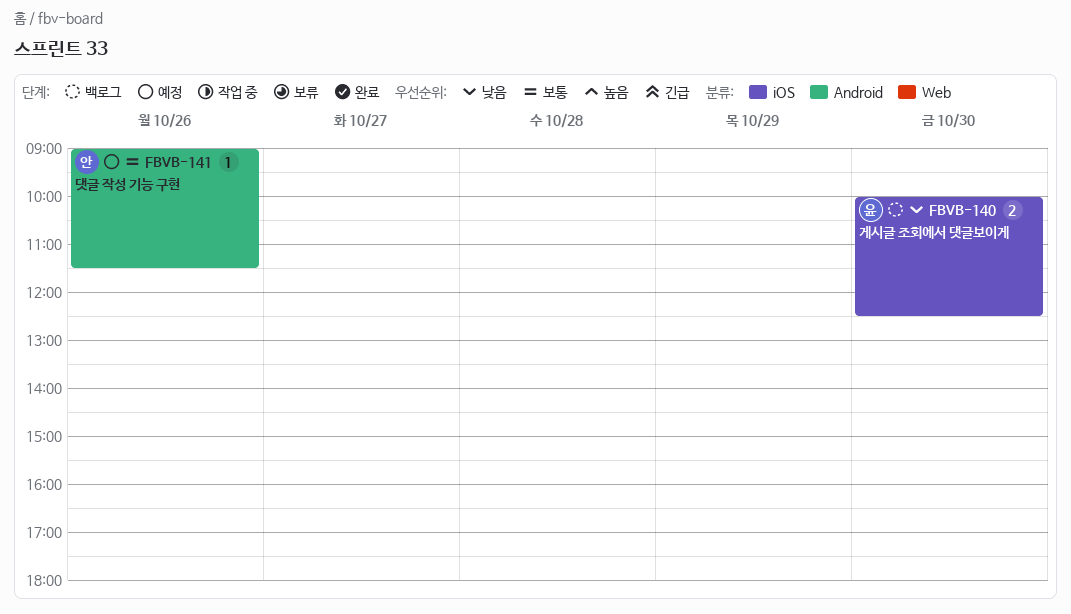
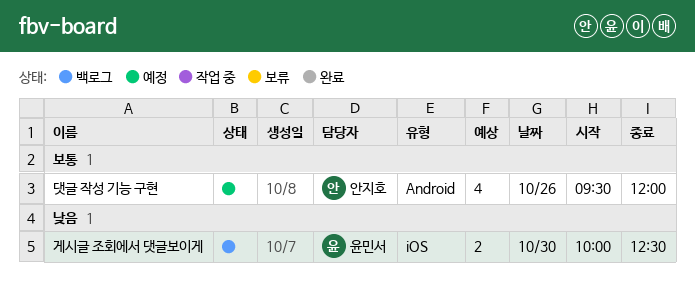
댓글 작성 기능 구현, estimate: 1 -> 4
댓글 작성 기능 구현, begins: 09:00 -> 09:30
댓글 작성 기능 구현, ends: 11:30 -> 12:00

